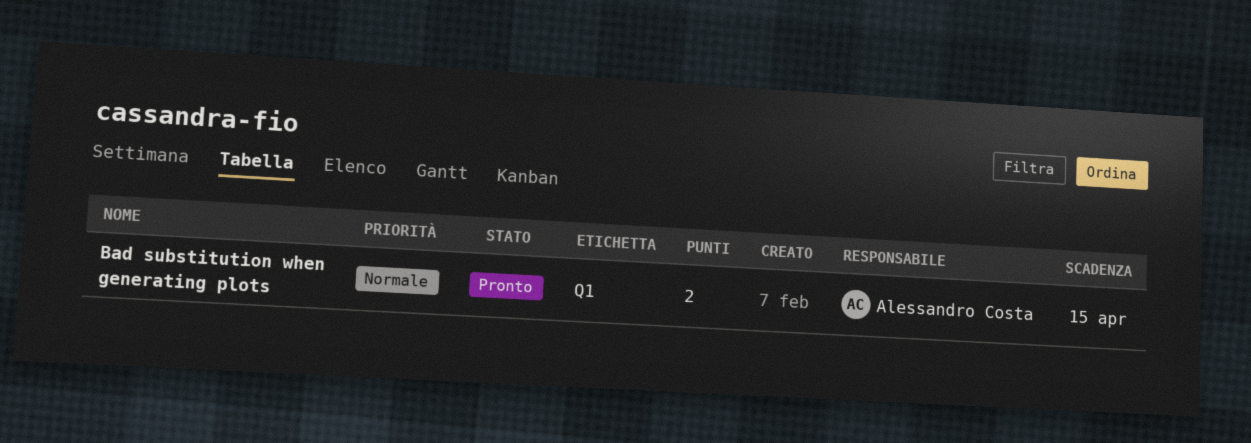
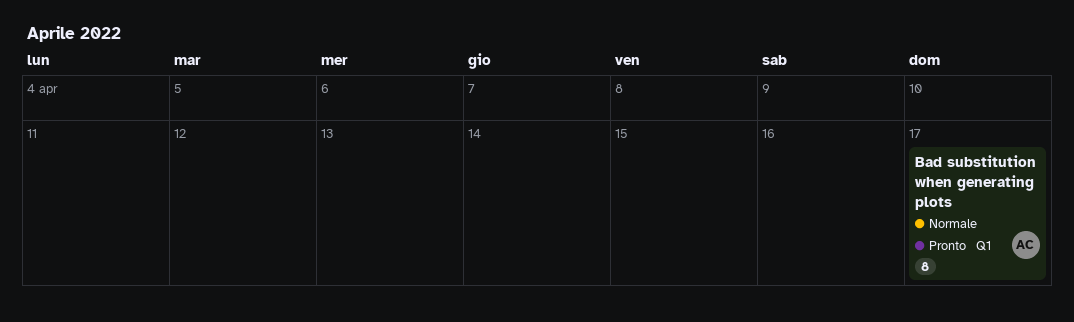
Bad substitution when generating plots, estimate: 2 -> 8
Bad substitution when generating plots, due: Apr 15 -> Apr 17

